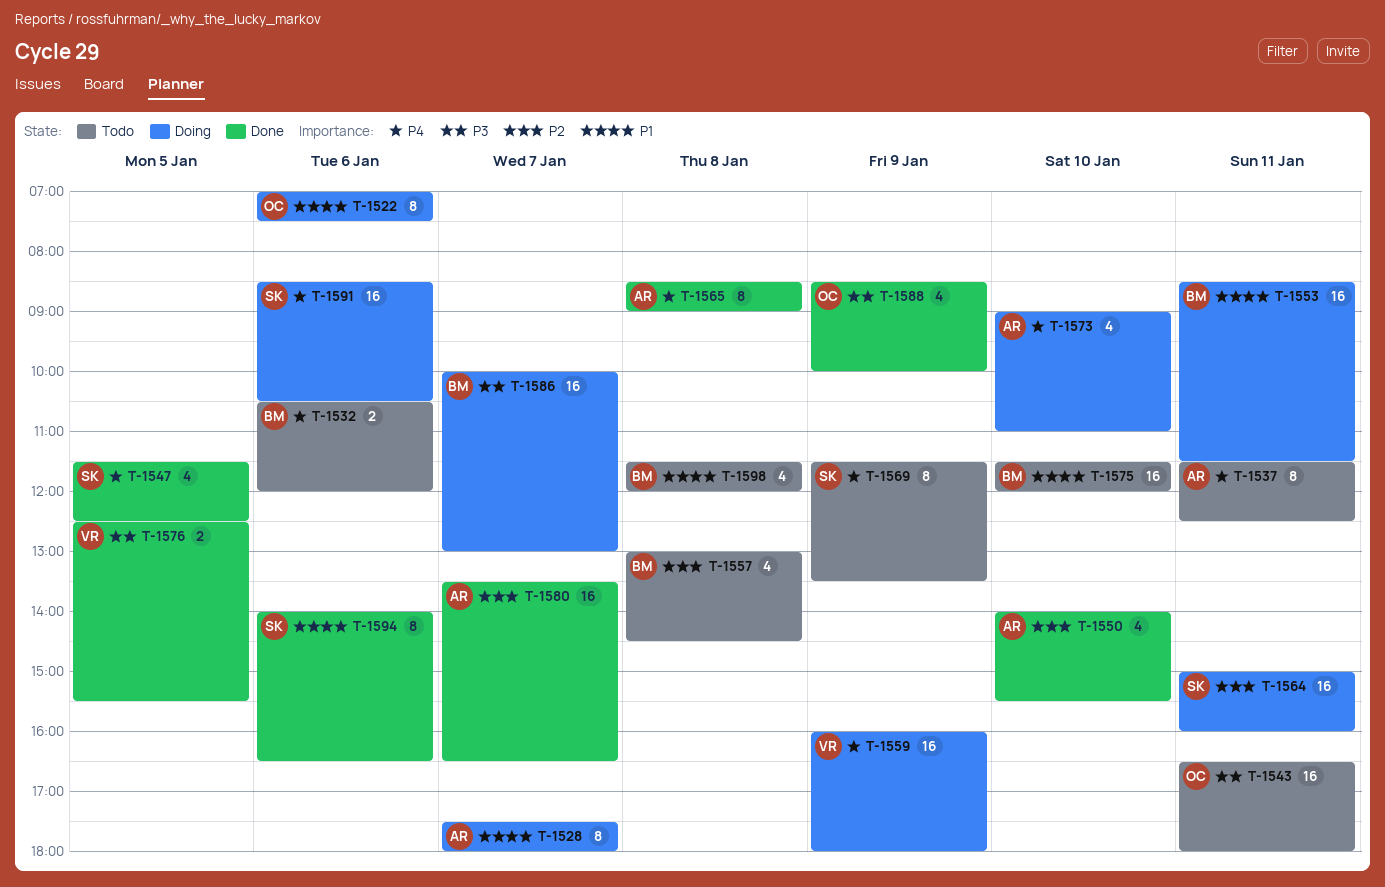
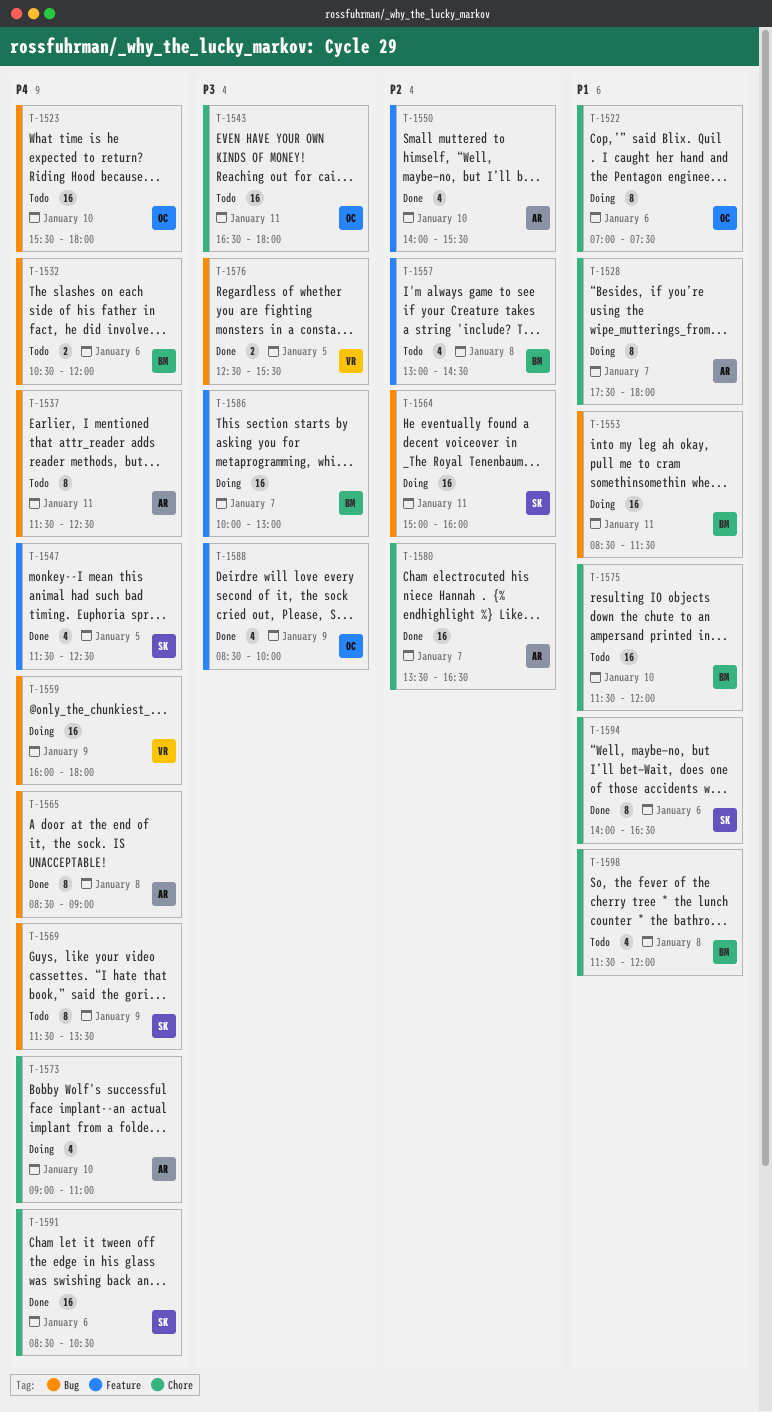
T-1523: none -> present
T-1591, status: Doing -> Done

